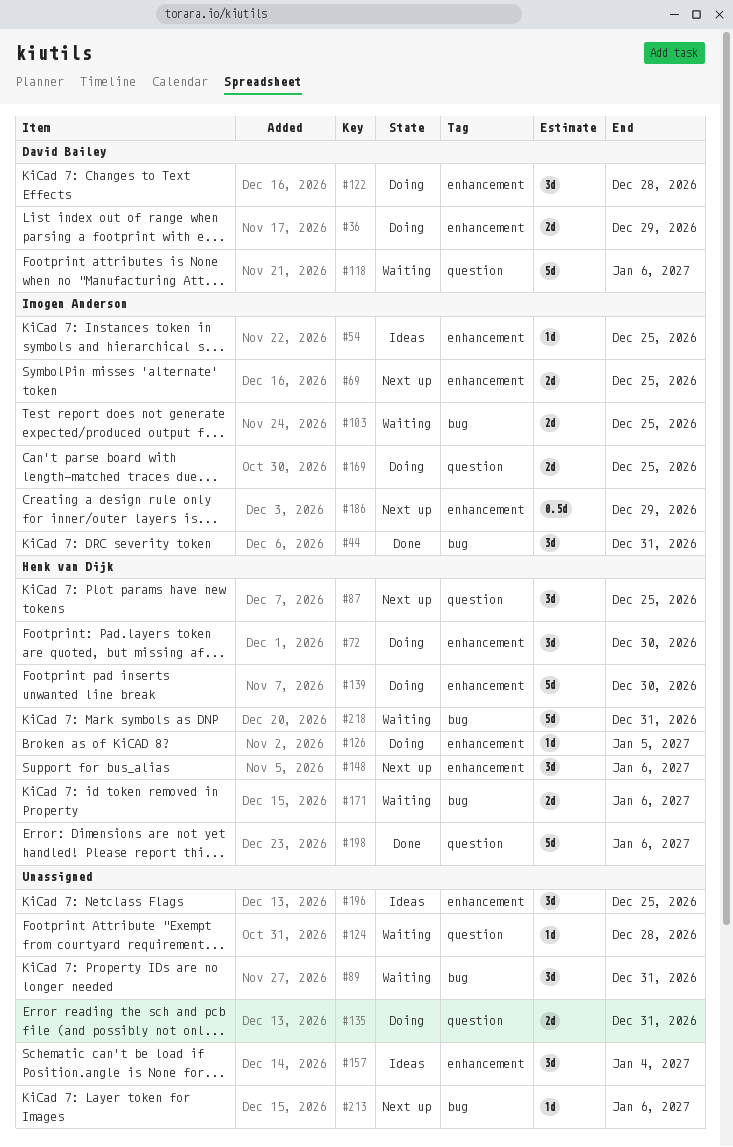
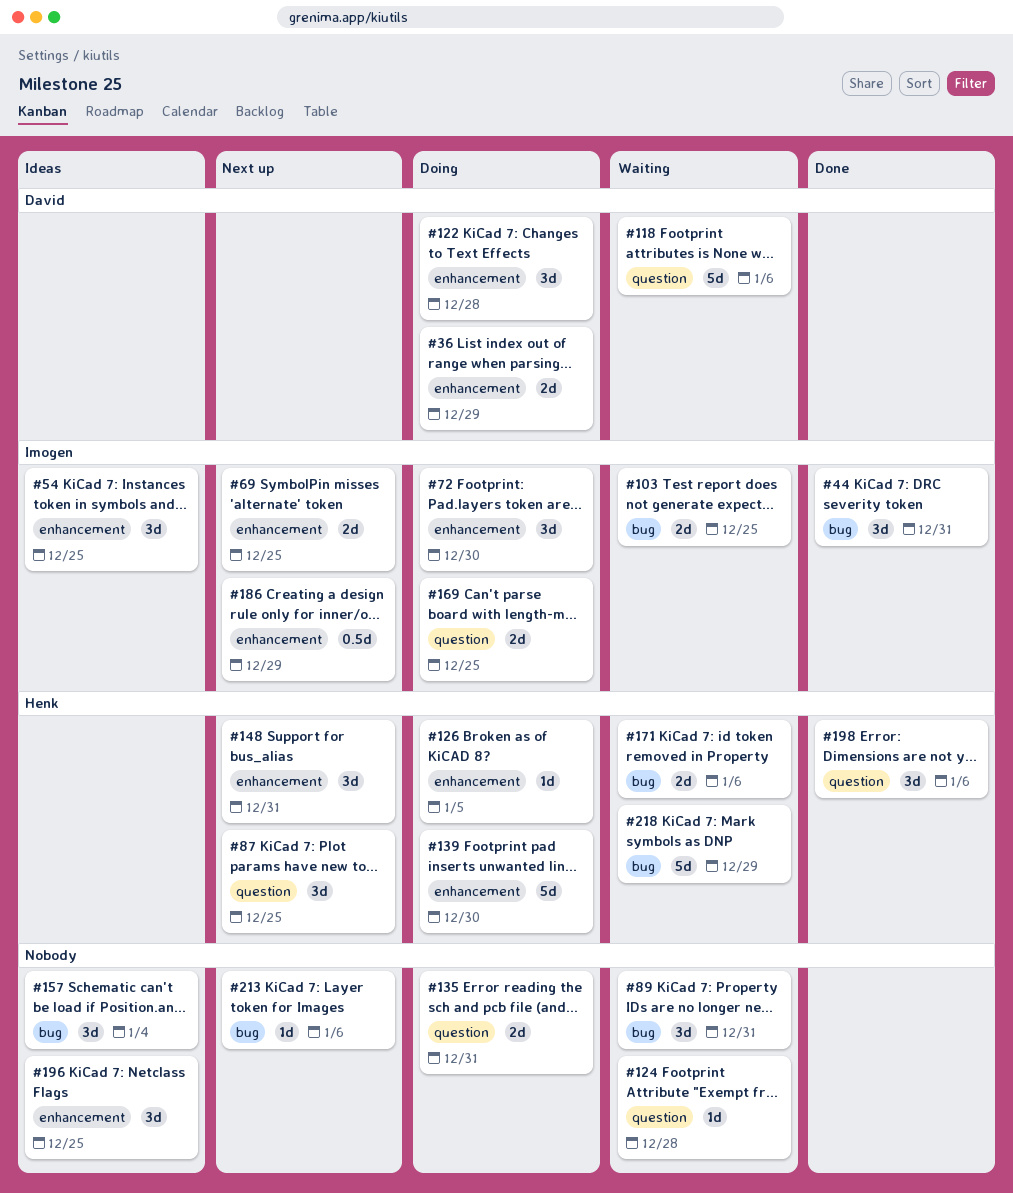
#54, estimate: 1d -> 3d
#72, owner: Henk van Dijk -> Imogen Anderson
#148, due: Jan 6 -> Dec 31
#157, label: enhancement -> bug
#198, estimate: 5d -> 3d
#218, due: Dec 31 -> Dec 29

